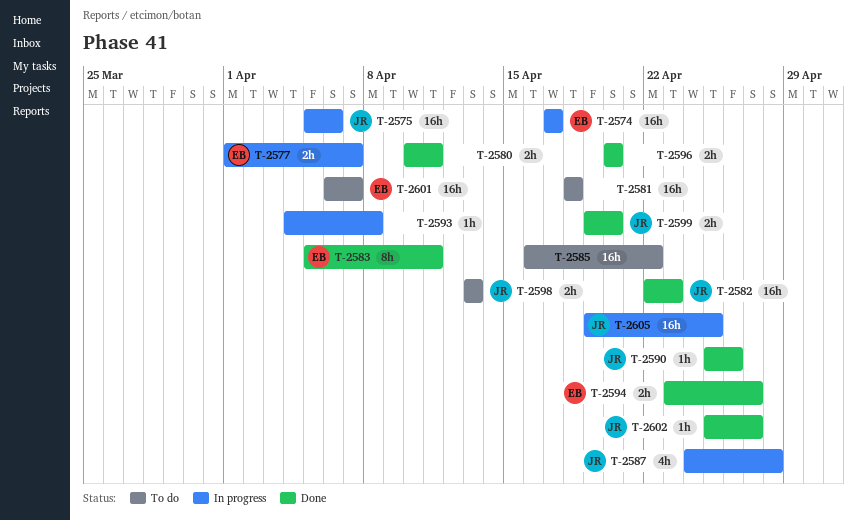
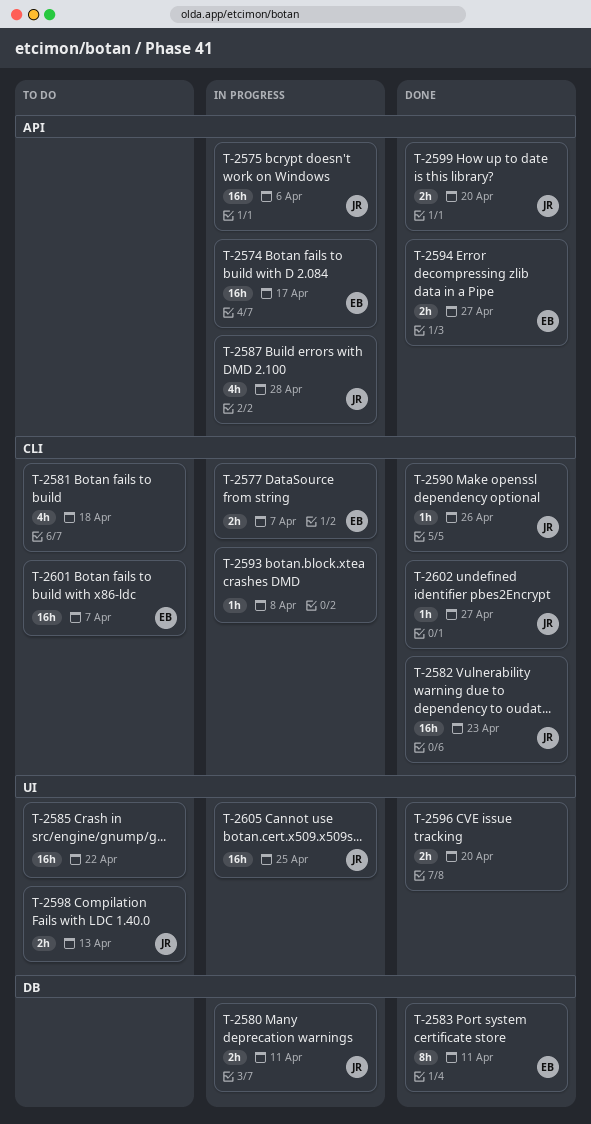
T-2580, status: Done -> In progress
T-2580, owner: none -> JR
T-2581, estimate: 16h -> 4h

